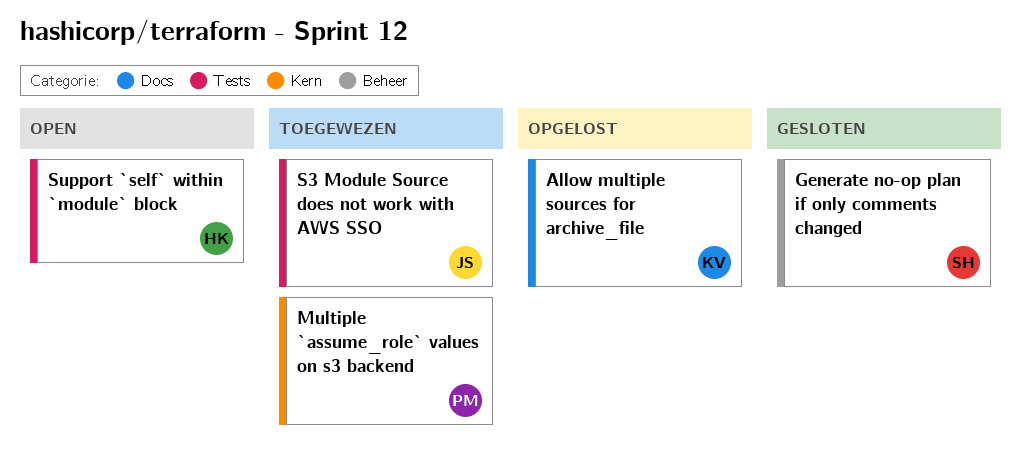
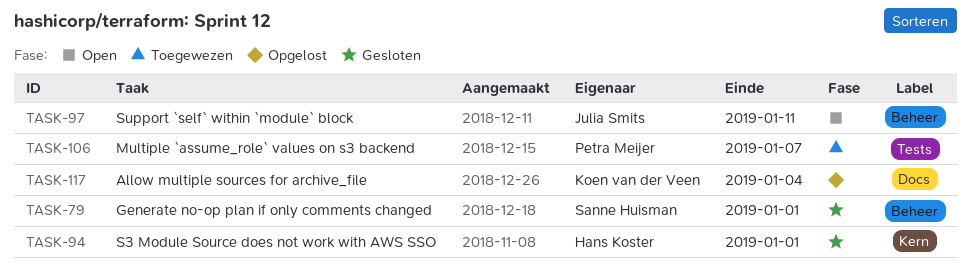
Multiple `assume_role` values on s3 backend, label: Kern -> Tests
S3 Module Source does not work with AWS SSO, status: Toegewezen -> Gesloten
S3 Module Source does not work with AWS SSO, owner: Julia Smits -> Hans Koster
S3 Module Source does not work with AWS SSO, label: Tests -> Kern
Support `self` within `module` block, owner: Hans Koster -> Julia Smits
Support `self` within `module` block, label: Tests -> Beheer

